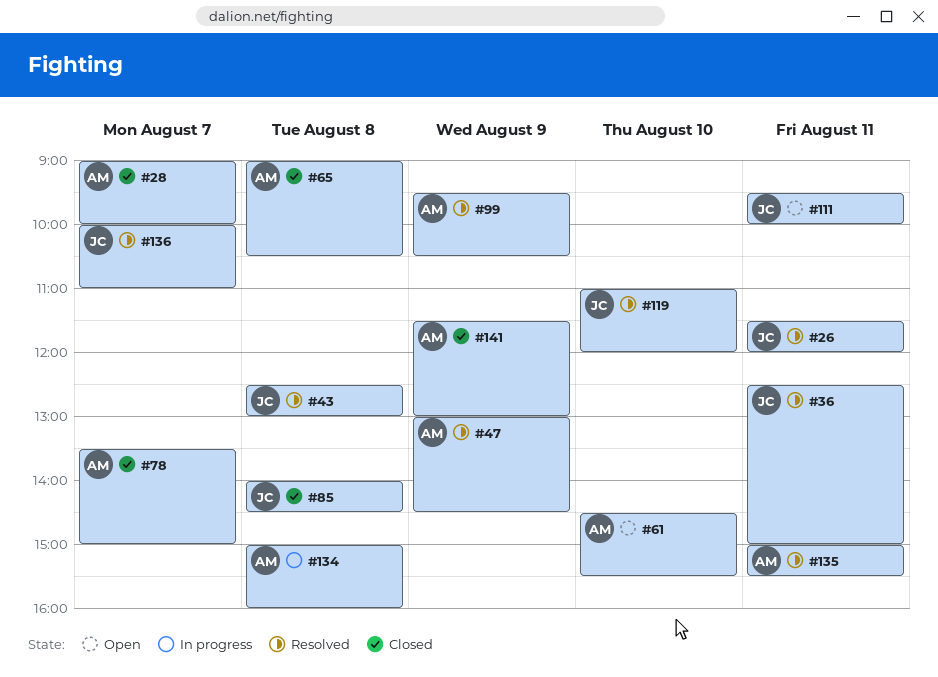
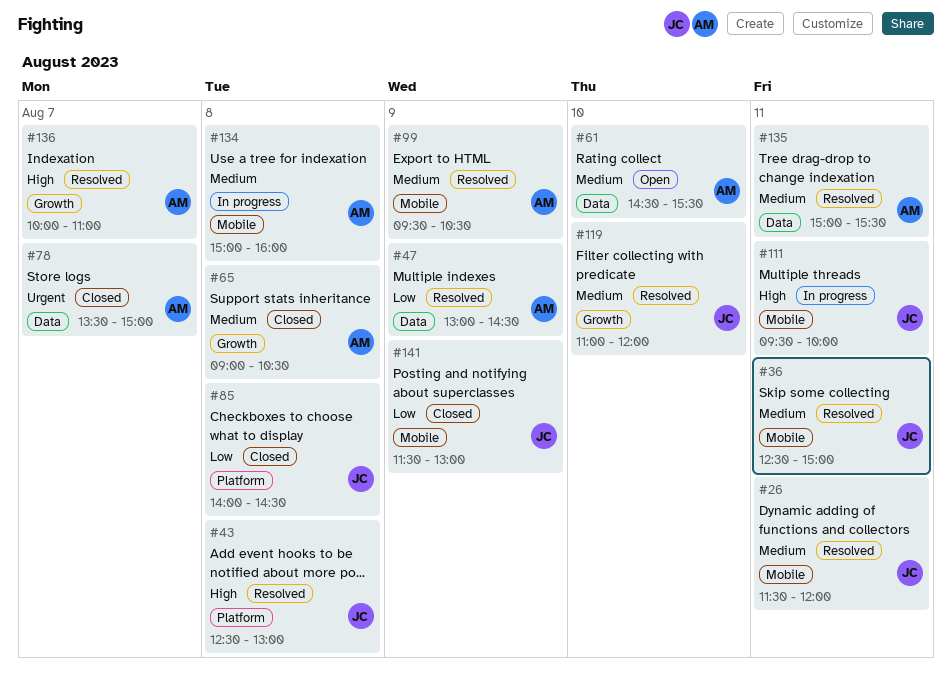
#28: present -> none
#111, status: Open -> In progress
#136, owner: JC -> AM
#141, owner: AM -> JC

